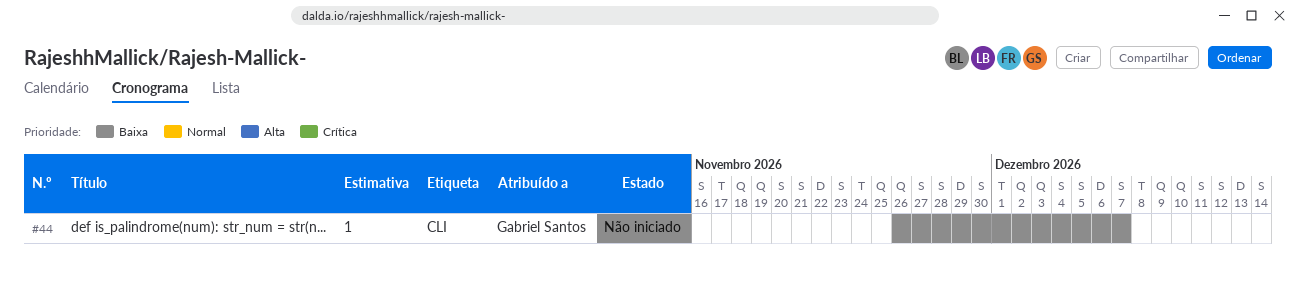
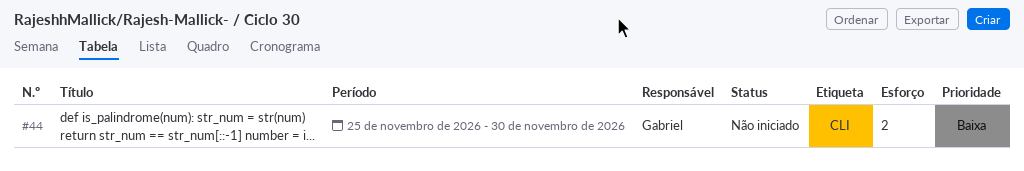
#44, estimate: 1 -> 2
#44, start: Nov 26 -> Nov 25
#44, due: Dec 7 -> Nov 30

